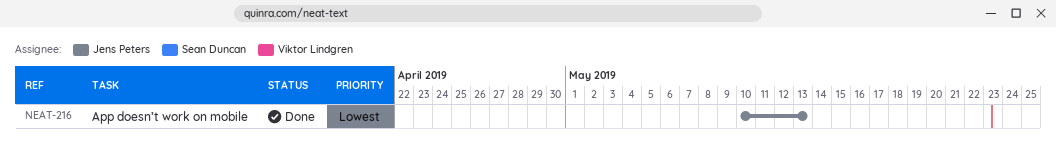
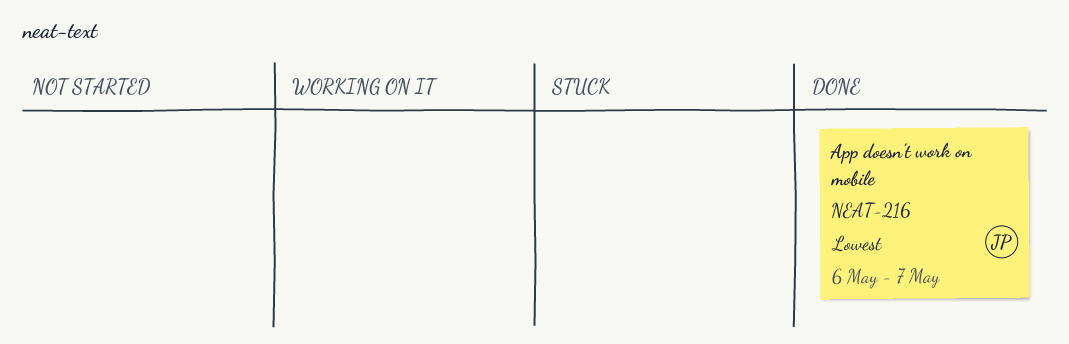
NEAT-216, start: May 10 -> May 6
NEAT-216, due: May 13 -> May 7

